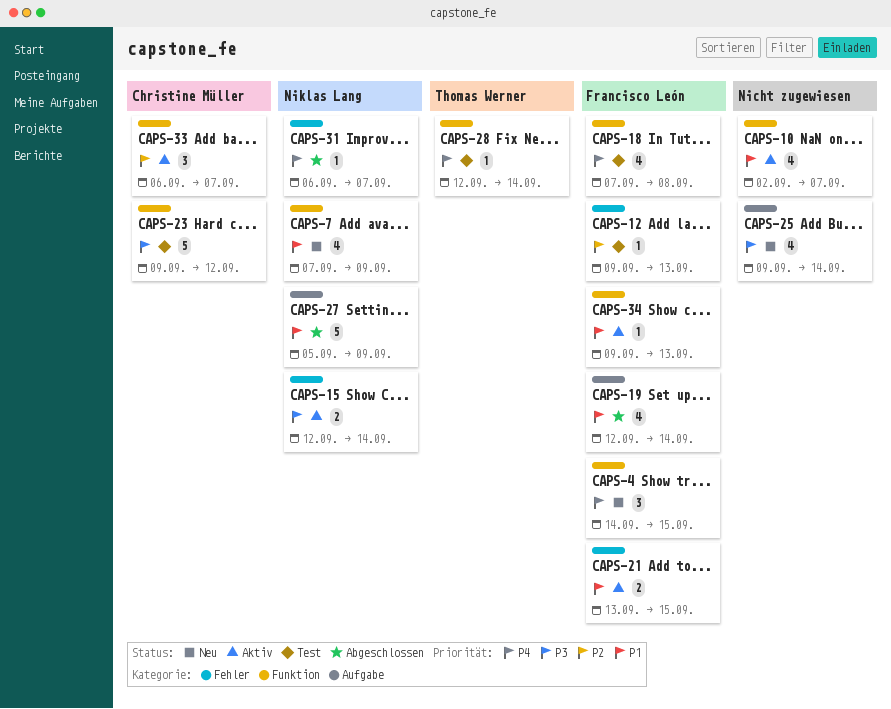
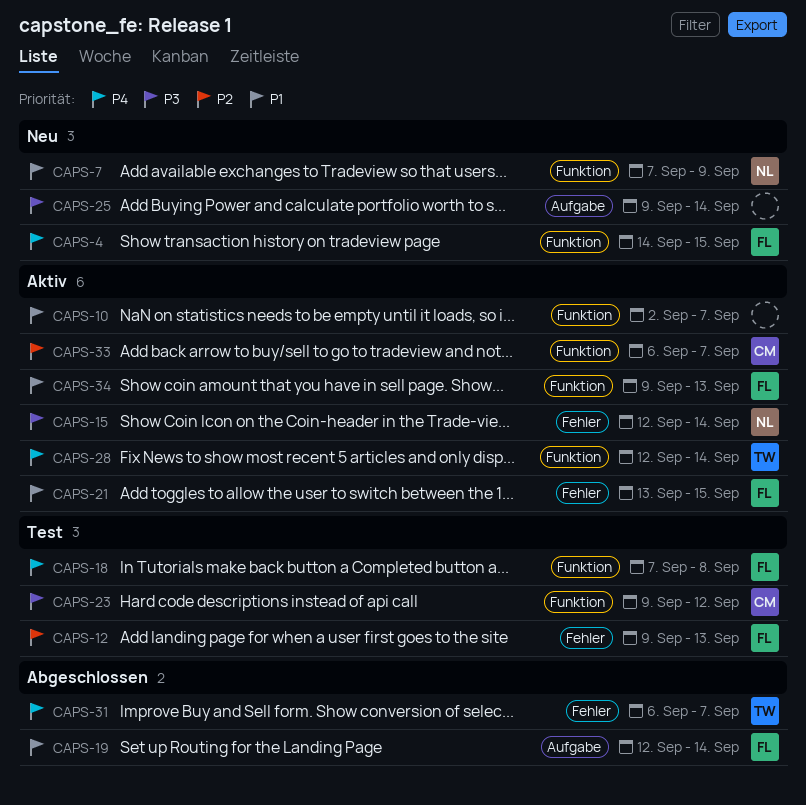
CAPS-27: present -> none
CAPS-28, status: Test -> Aktiv
CAPS-31, owner: Niklas Lang -> Thomas Werner

